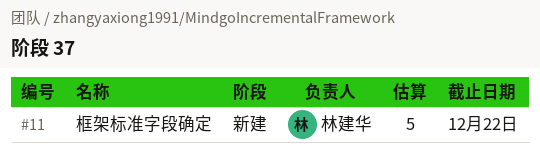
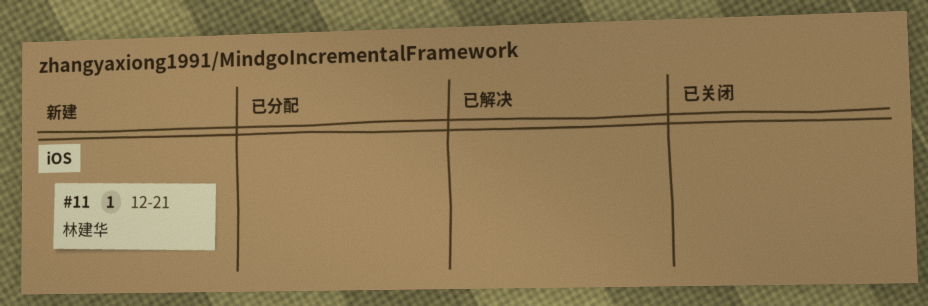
#11, estimate: 5 -> 1
#11, due: Dec 22 -> Dec 21

